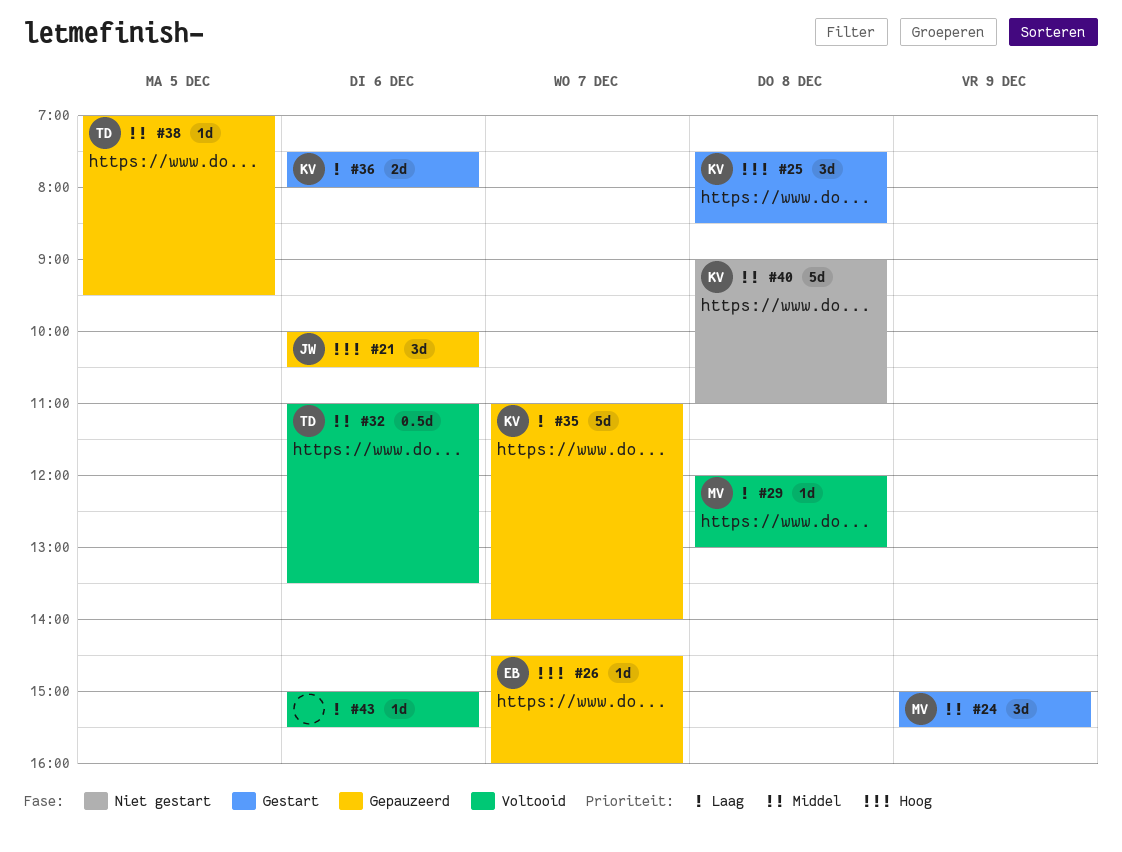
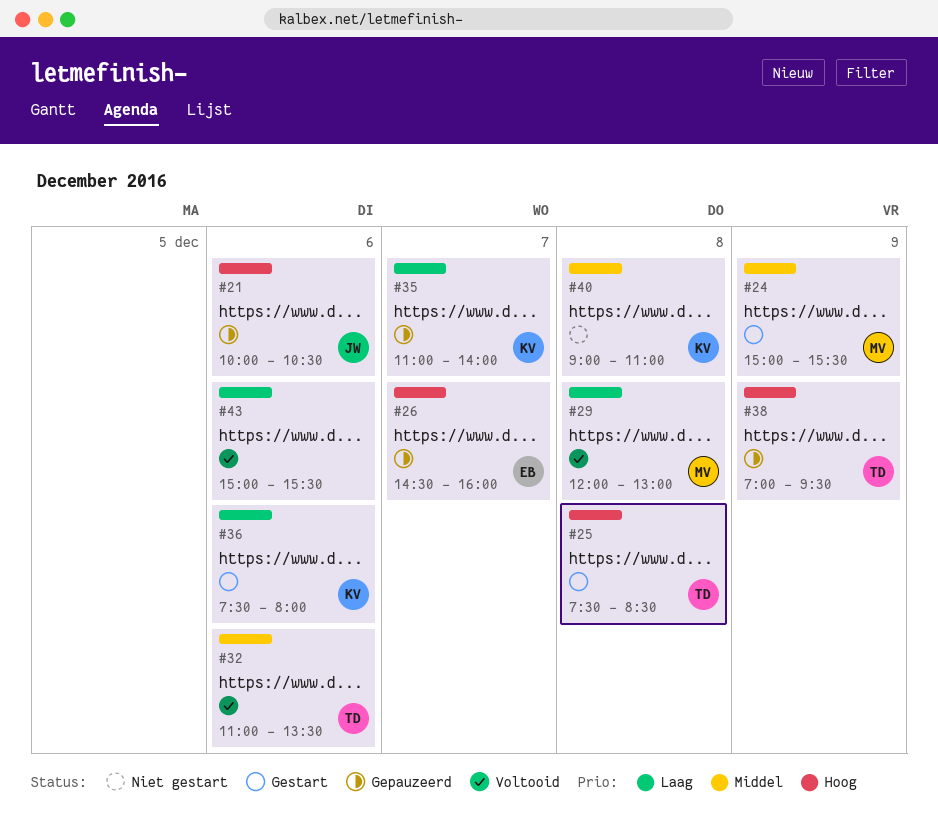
#25, owner: KV -> TD
#38, priority: Middel -> Hoog
#38, day: Dec 5 -> Dec 9

